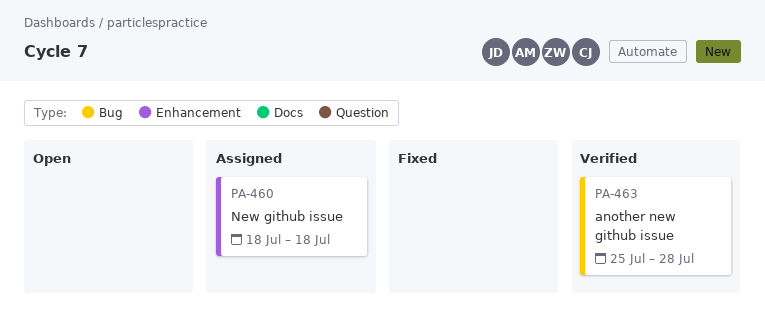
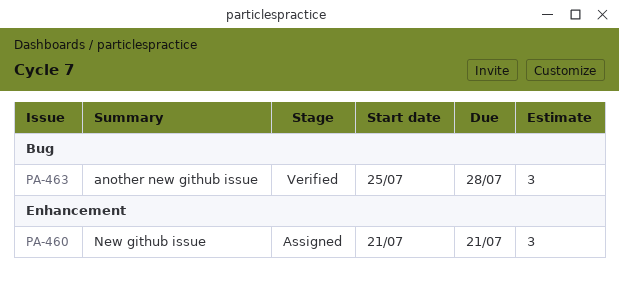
PA-460, start: Jul 18 -> Jul 21
PA-460, due: Jul 18 -> Jul 21

